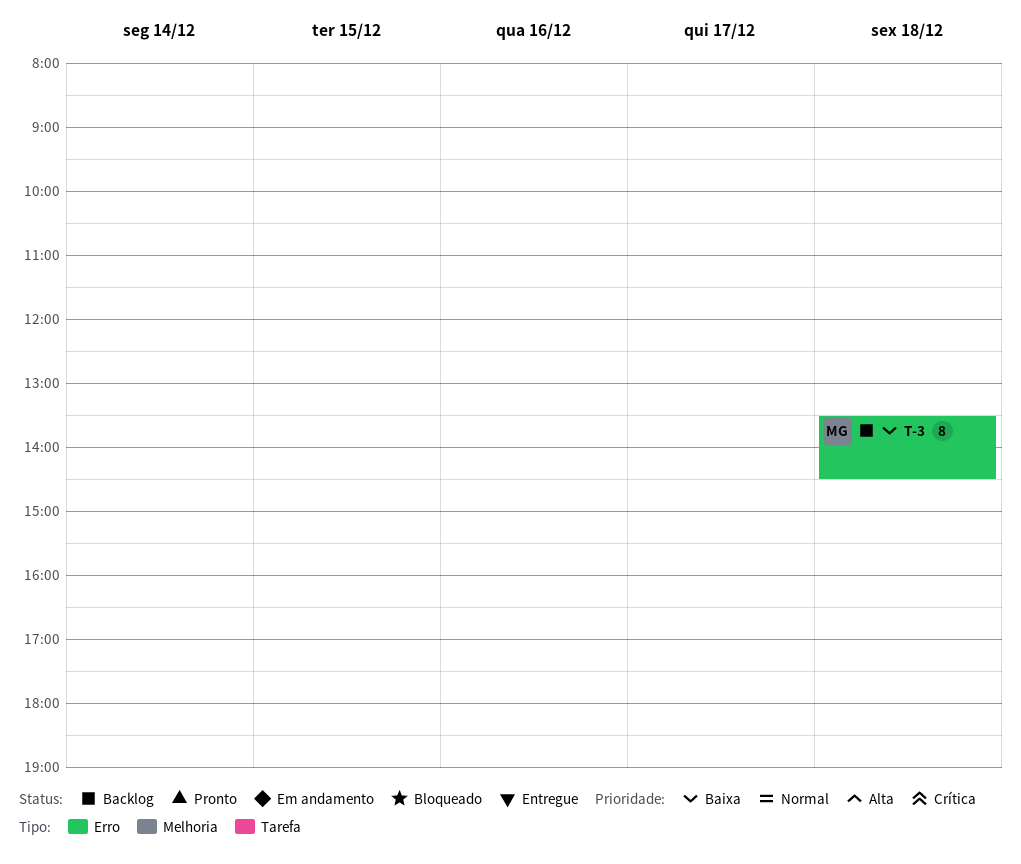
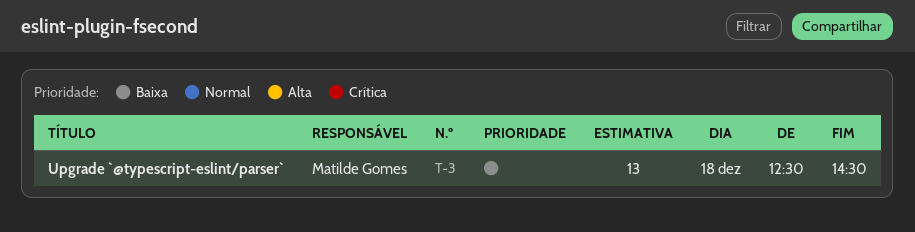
T-3, estimate: 8 -> 13
T-3, begins: 13:30 -> 12:30

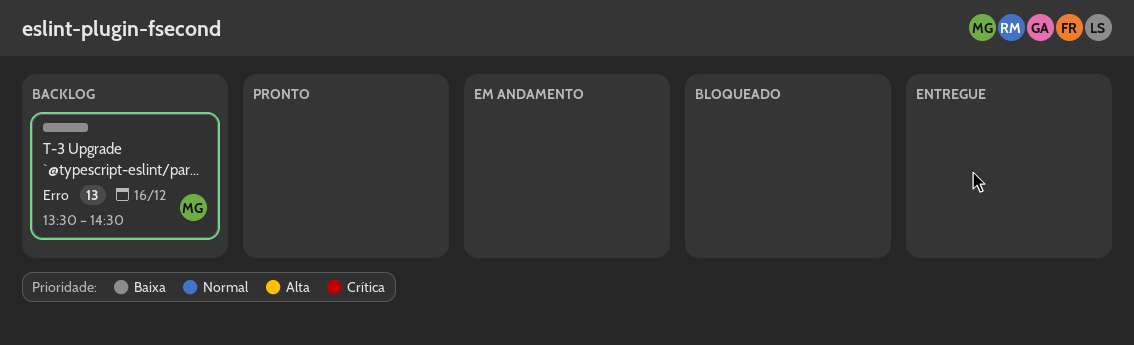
T-3, day: Dec 18 -> Dec 16
T-3, begins: 12:30 -> 13:30

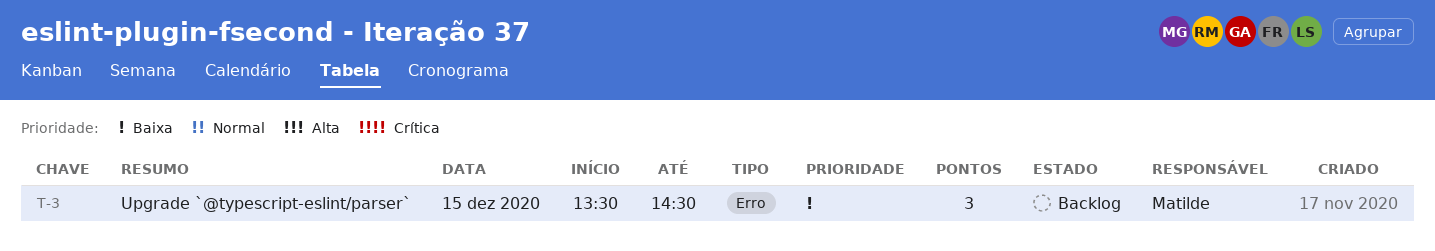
T-3, estimate: 13 -> 3
T-3, day: Dec 16 -> Dec 15

